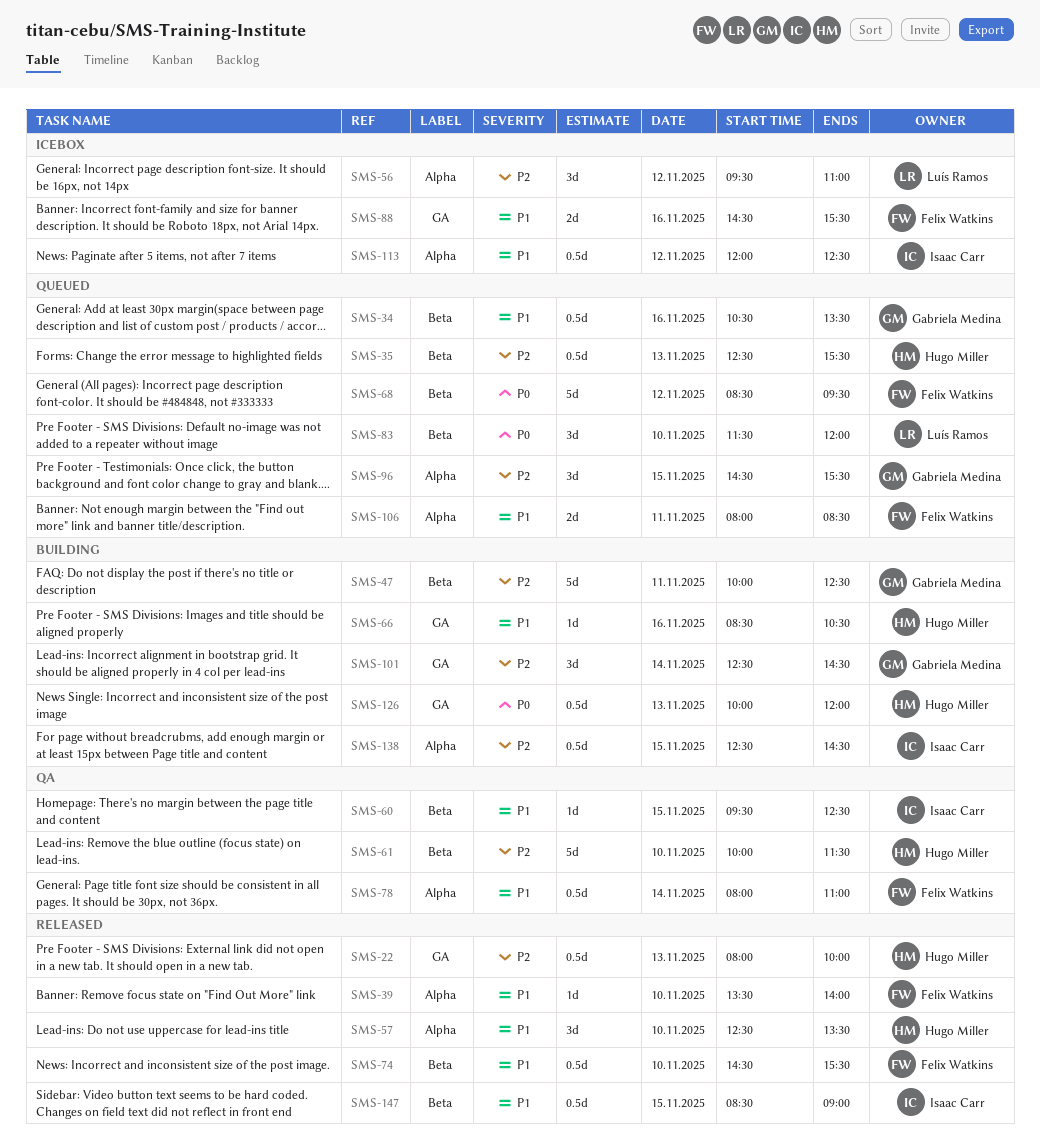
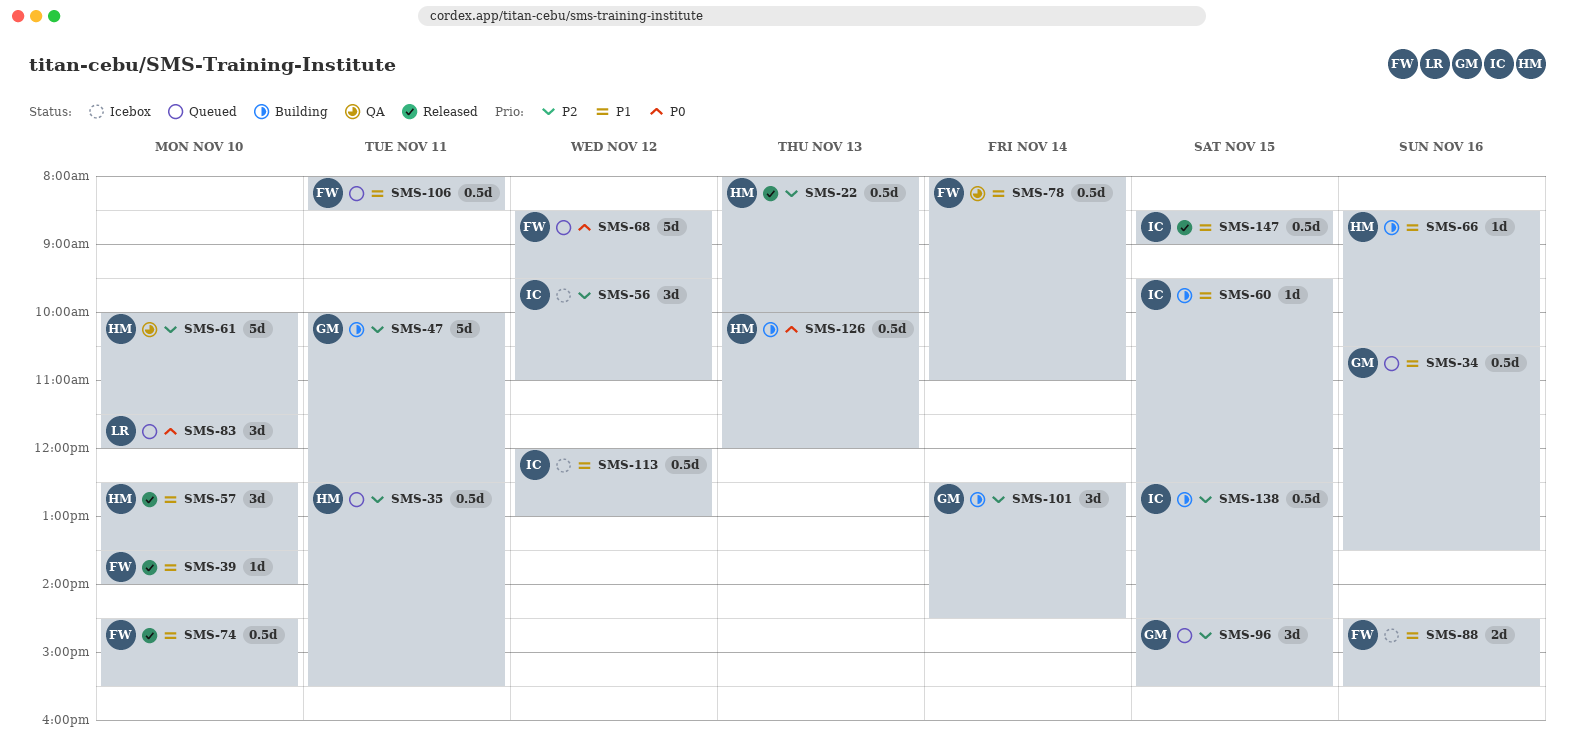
SMS-35, day: Nov 13 -> Nov 11
SMS-56, owner: Luís Ramos -> Isaac Carr
SMS-60, status: QA -> Building
SMS-106, estimate: 2d -> 0.5d
SMS-113, ends: 12:30 -> 13:00

